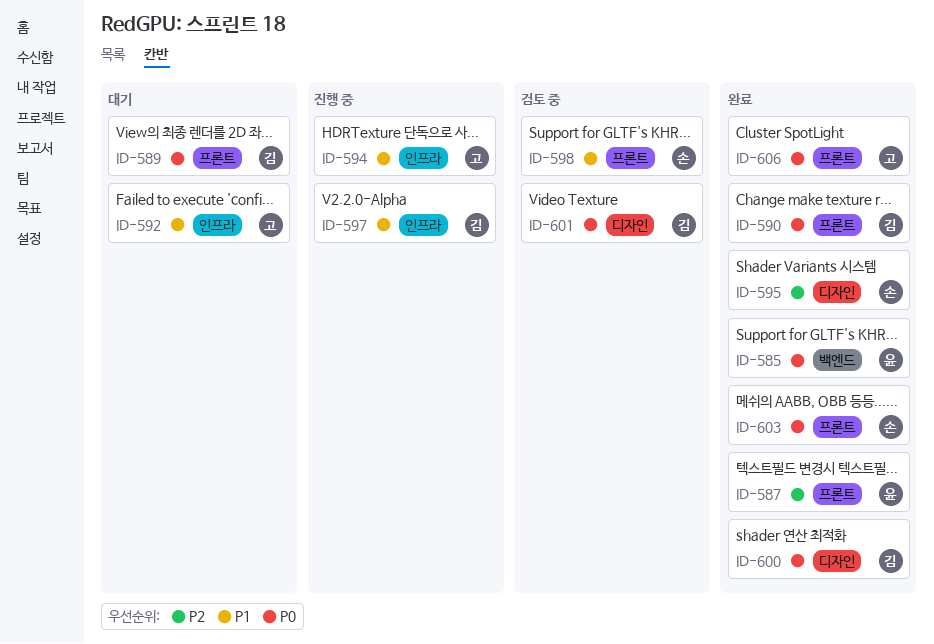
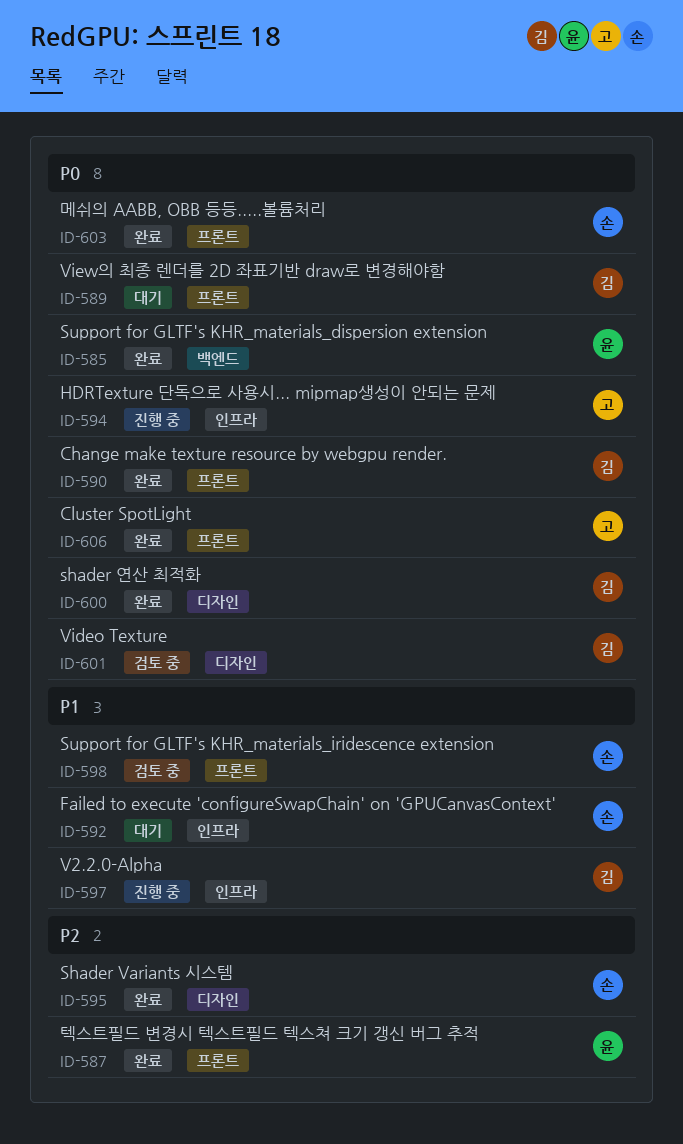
ID-592, owner: 고 -> 손
ID-594, priority: P1 -> P0

